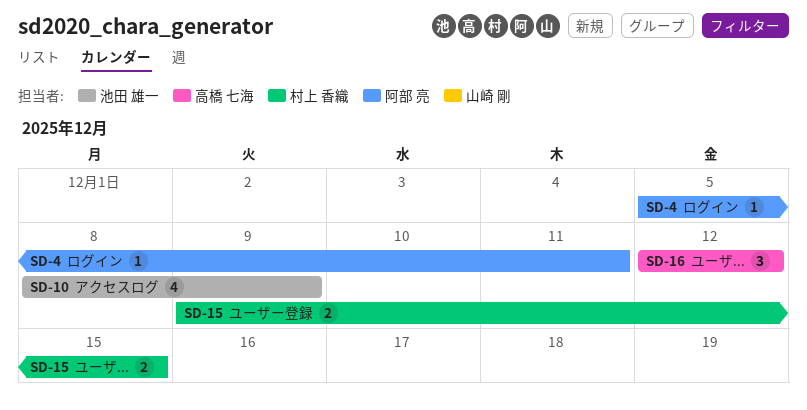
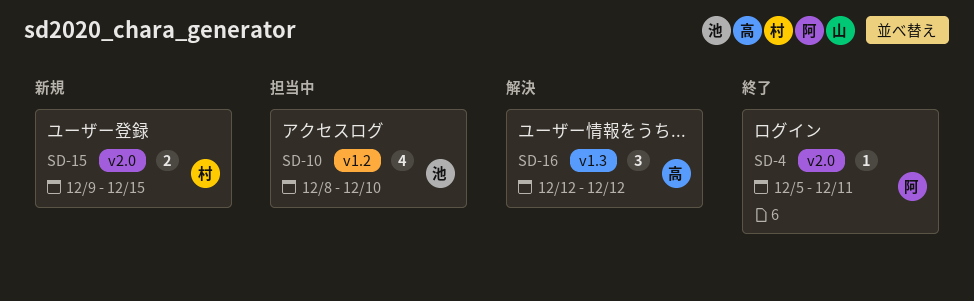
SD-10, due: Dec 9 -> Dec 10

